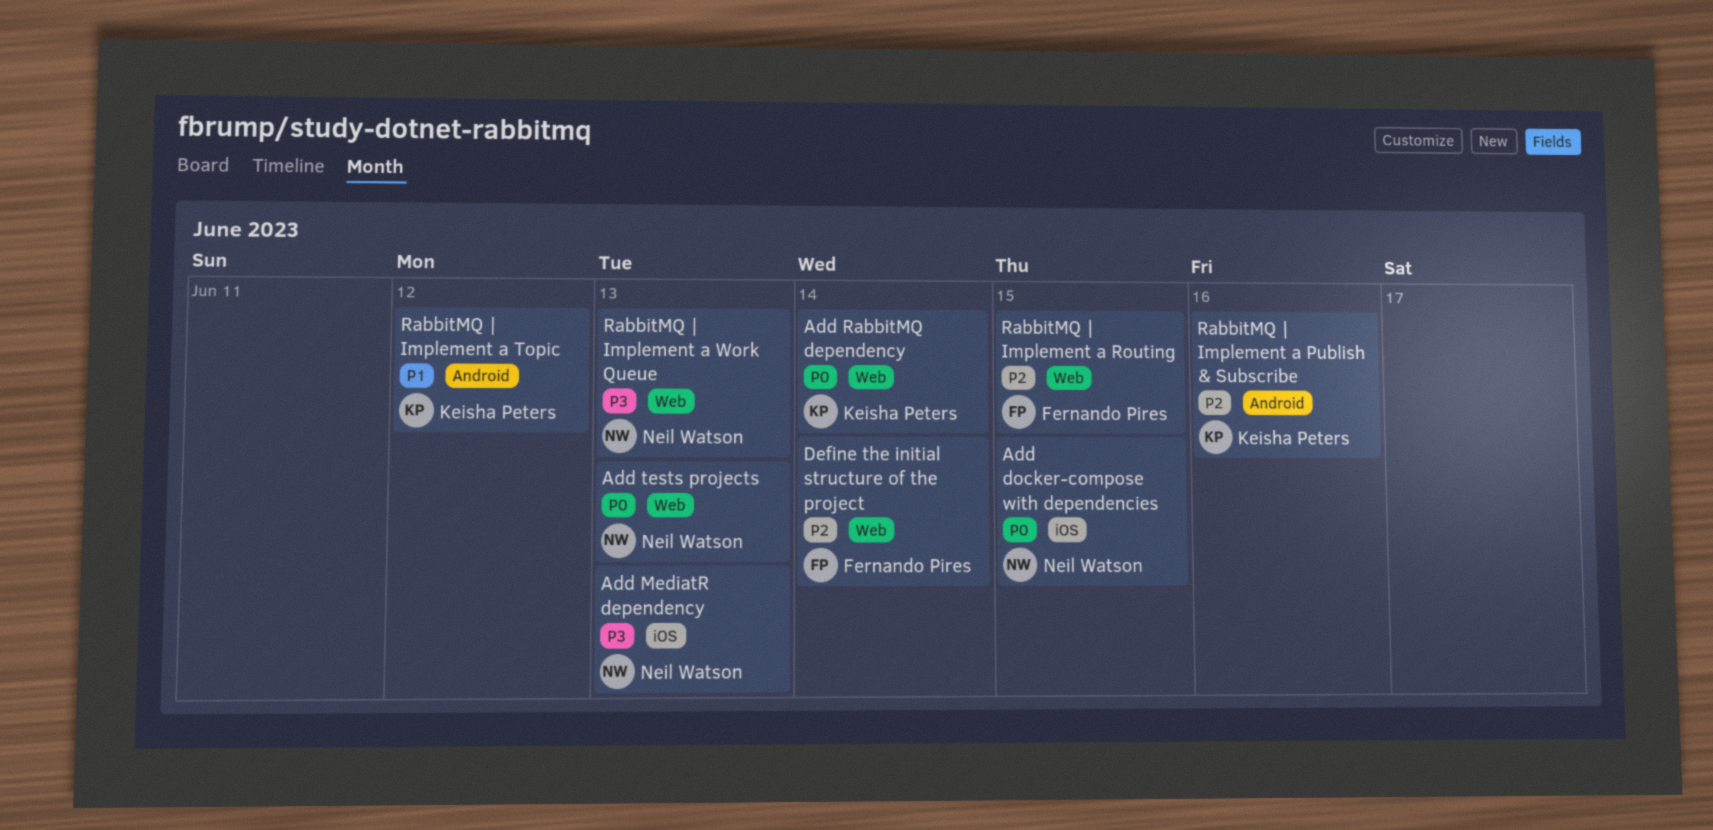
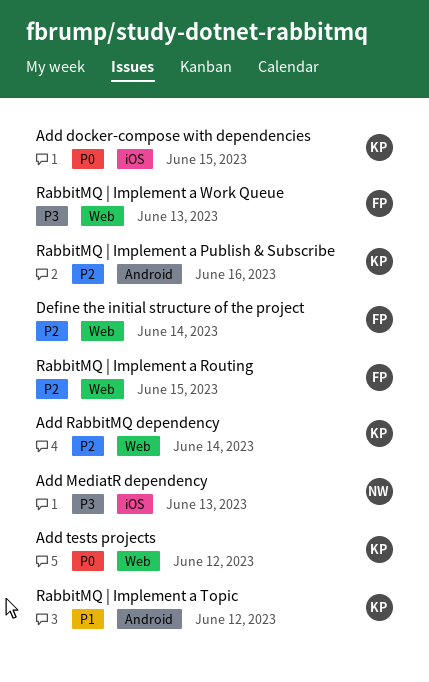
Add docker-compose with dependencies, owner: Neil Watson -> Keisha Peters
Add RabbitMQ dependency, priority: P0 -> P2
Add tests projects, owner: Neil Watson -> Keisha Peters
Add tests projects, due: Jun 13 -> Jun 12
RabbitMQ | Implement a Work Queue, owner: Neil Watson -> Fernando Pires

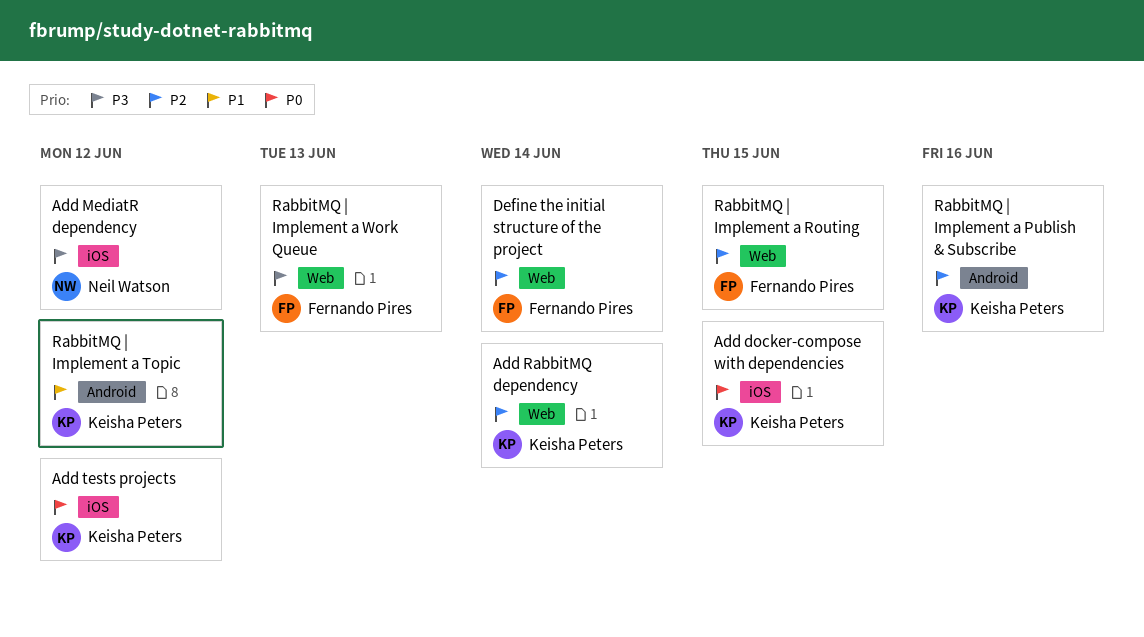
Add MediatR dependency, due: Jun 13 -> Jun 12
Add tests projects, label: Web -> iOS

